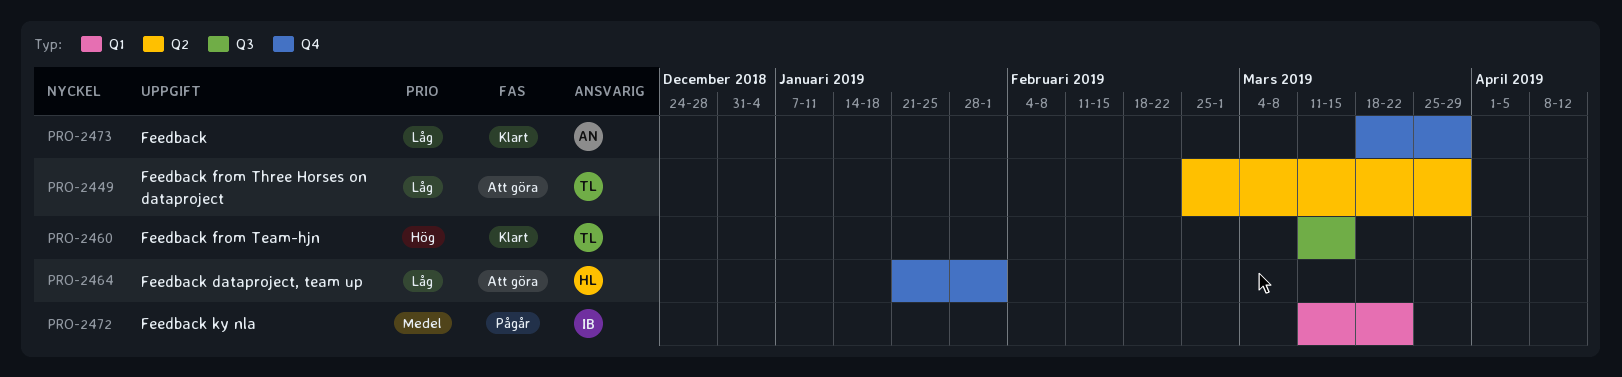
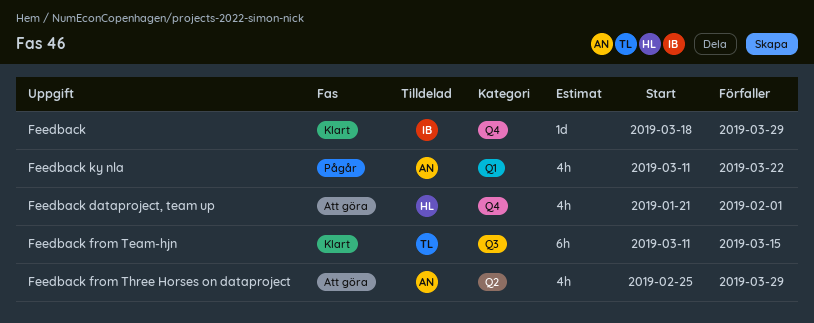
Feedback, owner: AN -> IB
Feedback from Three Horses on dataproject, owner: TL -> AN
Feedback ky nla, owner: IB -> AN

